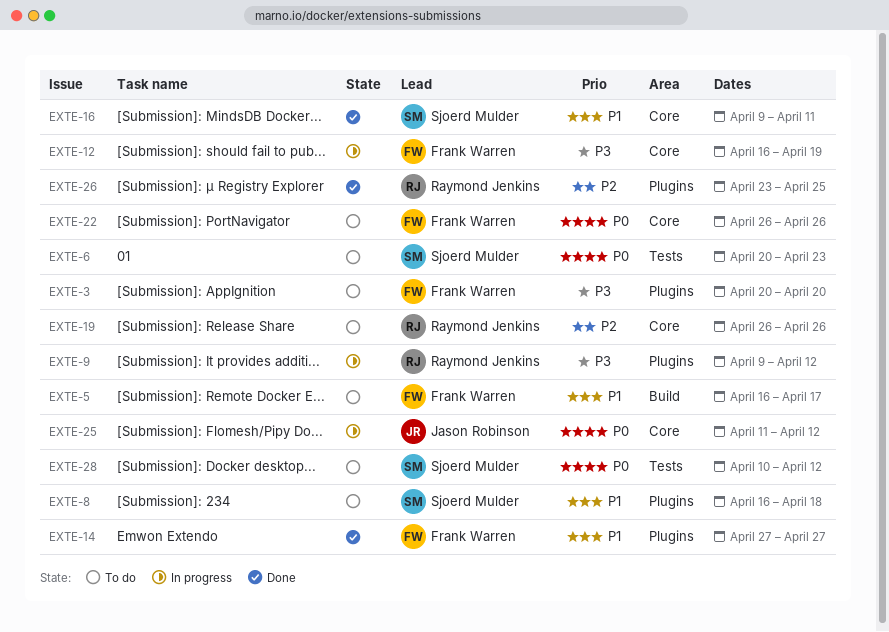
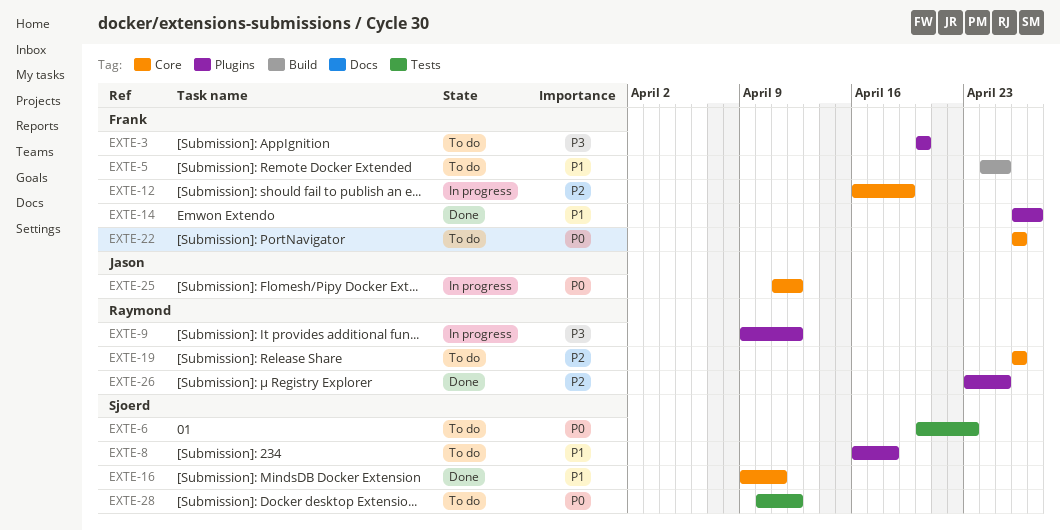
EXTE-5, start: Apr 16 -> Apr 24
EXTE-5, due: Apr 17 -> Apr 25
EXTE-12, priority: P3 -> P2
EXTE-14, start: Apr 27 -> Apr 26

